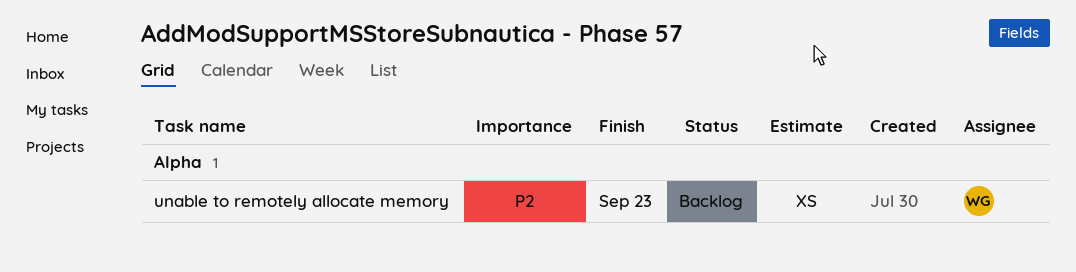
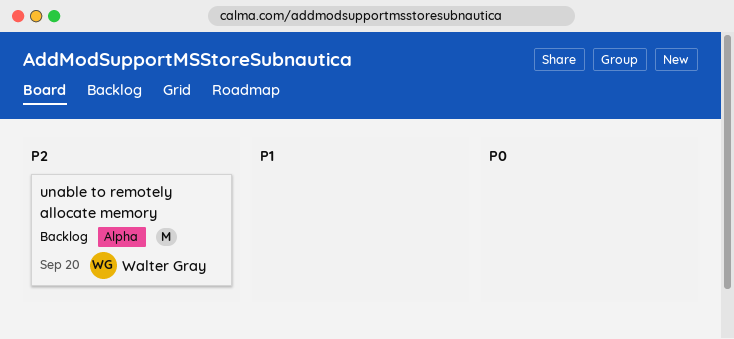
unable to remotely allocate memory, estimate: XS -> M
unable to remotely allocate memory, due: Sep 23 -> Sep 20

